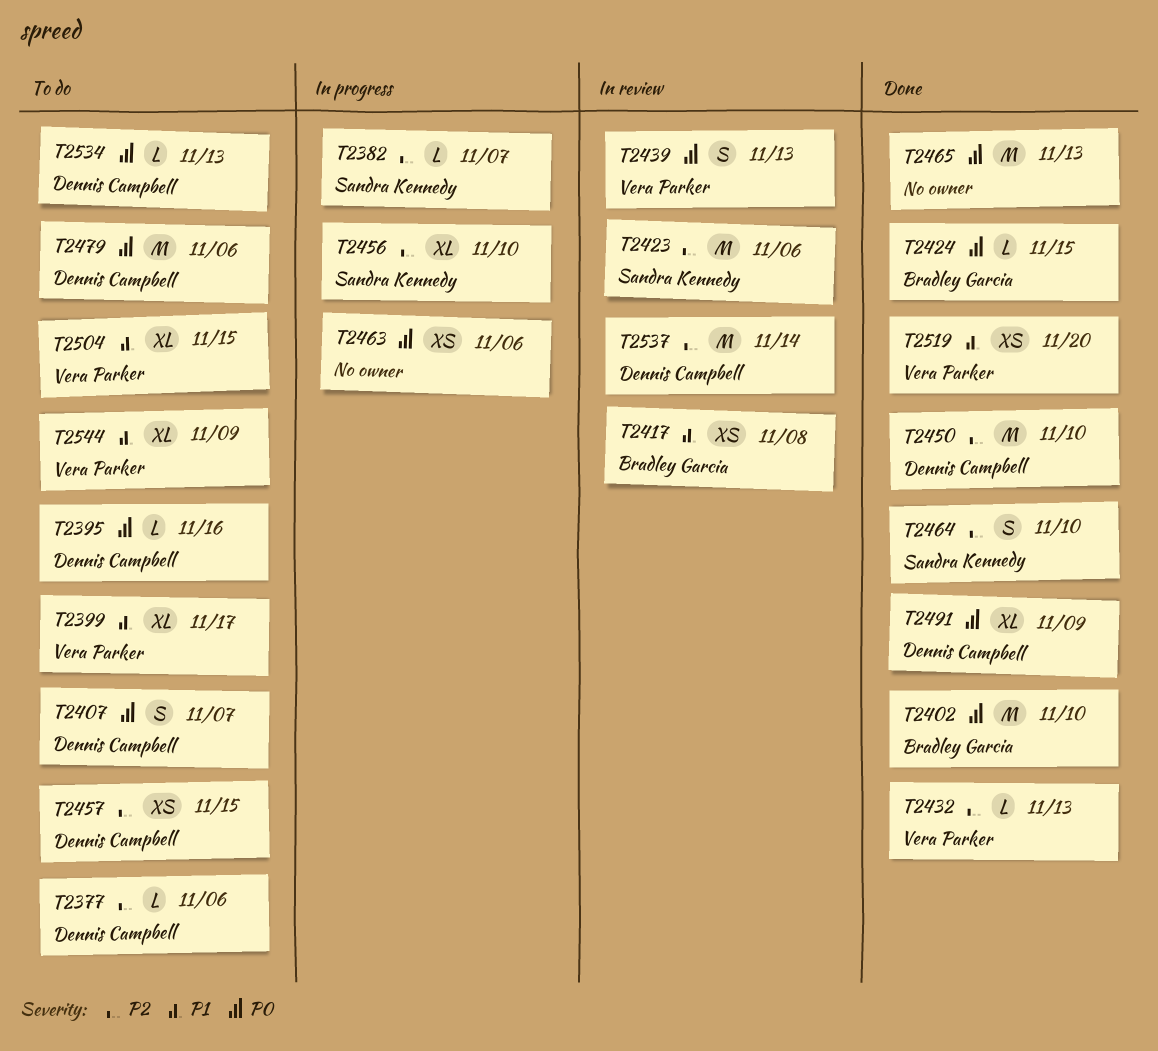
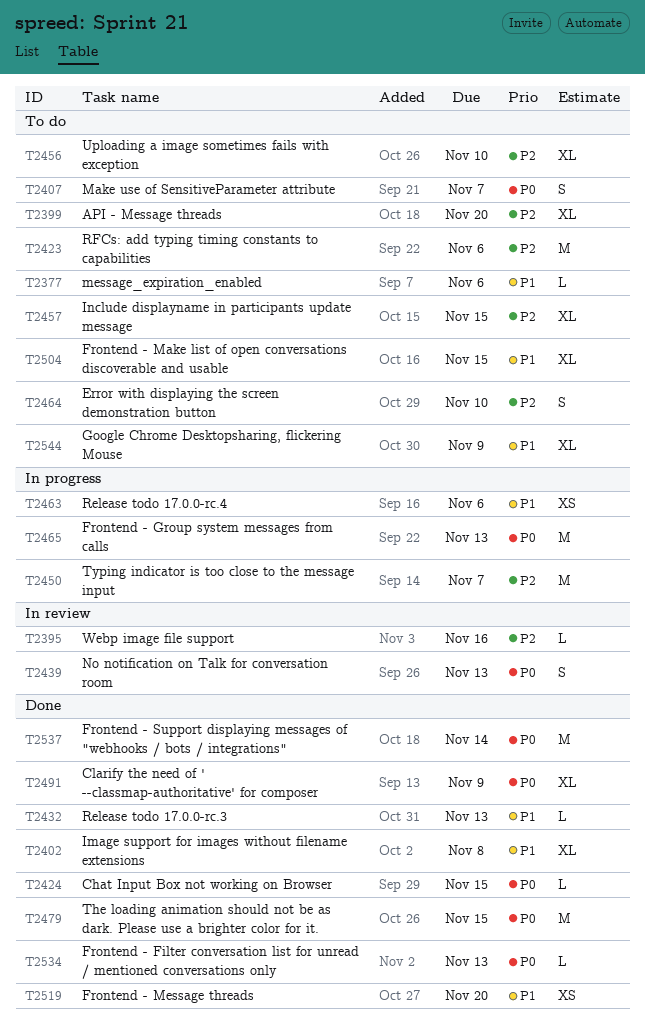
T2377, priority: P2 -> P1
T2382: present -> none
T2395, status: To do -> In review
T2395, priority: P0 -> P2
T2399, priority: P1 -> P2
T2399, due: Nov 17 -> Nov 20
T2402, priority: P0 -> P1
T2402, estimate: M -> XL
T2402, due: Nov 10 -> Nov 8
T2417: present -> none
T2423, status: In review -> To do
T2432, priority: P2 -> P1
T2450, status: Done -> In progress
T2450, due: Nov 10 -> Nov 7
T2456, status: In progress -> To do
T2457, estimate: XS -> XL
T2463, priority: P0 -> P1
T2464, status: Done -> To do
T2465, status: Done -> In progress
T2479, status: To do -> Done
T2479, due: Nov 6 -> Nov 15
T2534, status: To do -> Done
T2537, status: In review -> Done
T2537, priority: P2 -> P0

